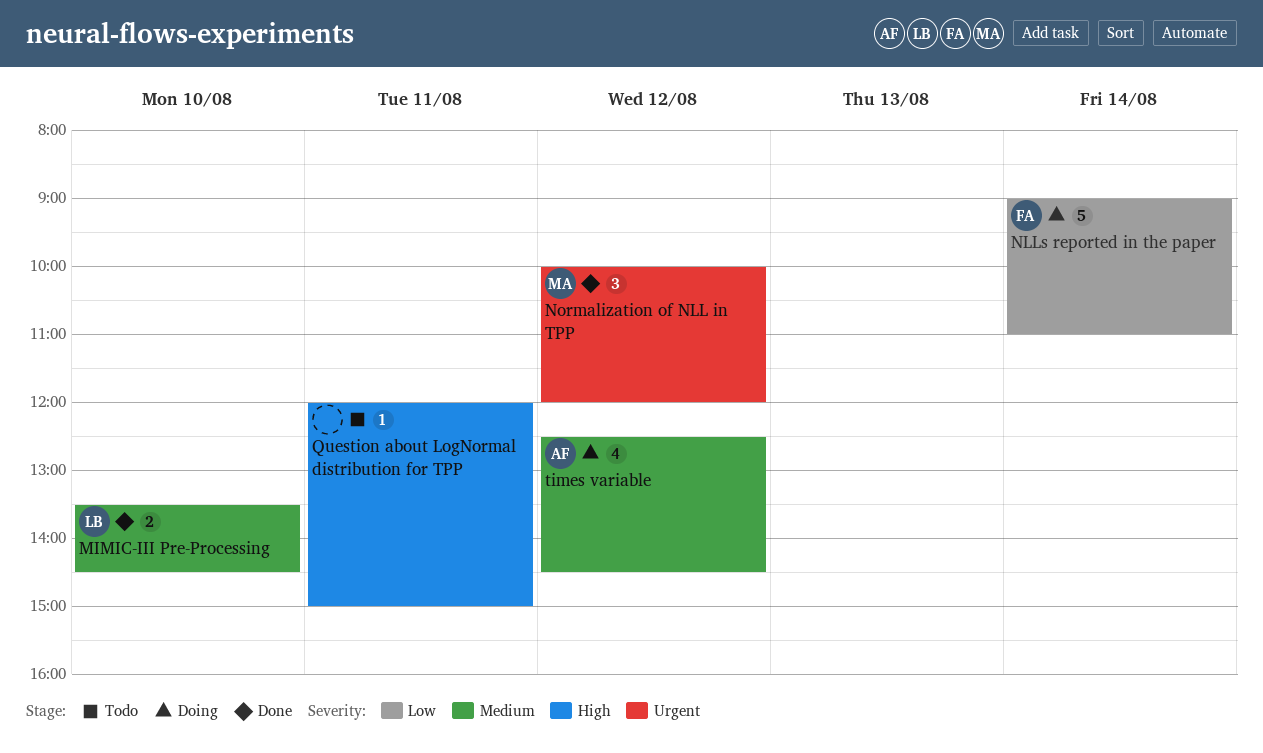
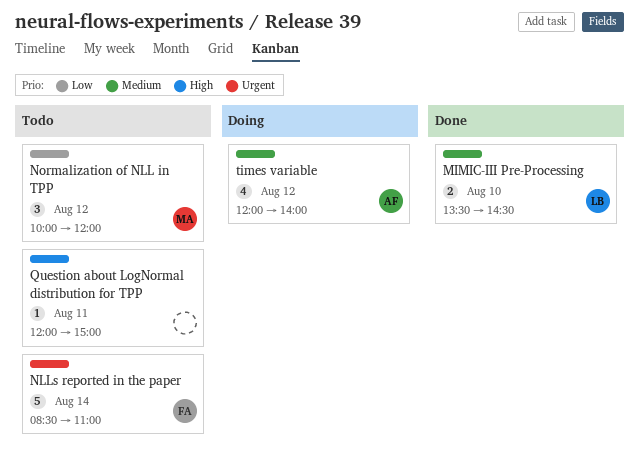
NLLs reported in the paper, status: Doing -> Todo
NLLs reported in the paper, priority: Low -> Urgent
NLLs reported in the paper, begins: 09:00 -> 08:30
Normalization of NLL in TPP, status: Done -> Todo
Normalization of NLL in TPP, priority: Urgent -> Low
times variable, begins: 12:30 -> 12:00
times variable, ends: 14:30 -> 14:00

